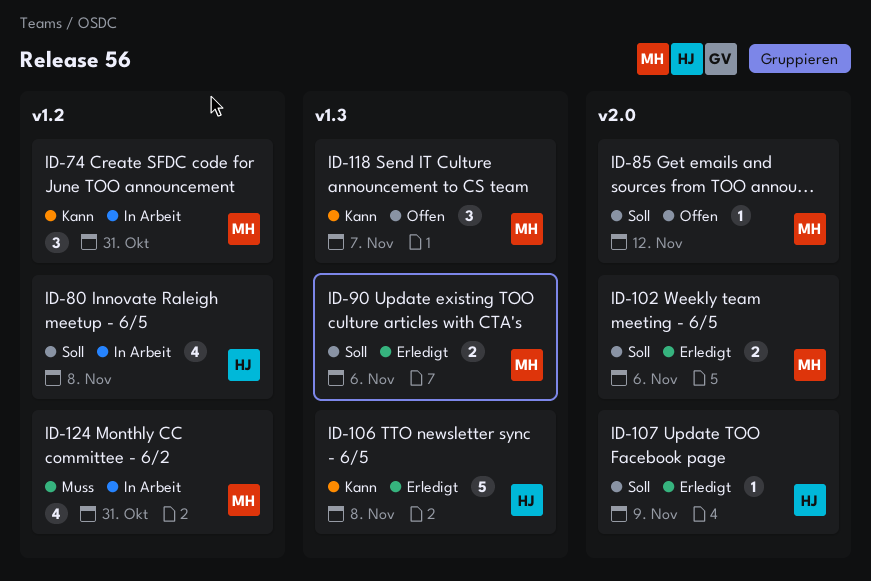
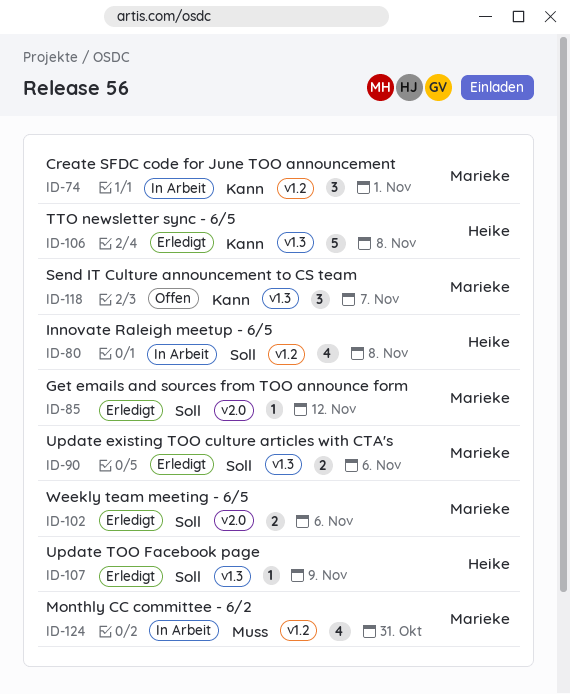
ID-74, due: Oct 31 -> Nov 1
ID-85, status: Offen -> Erledigt
ID-107, label: v2.0 -> v1.3

